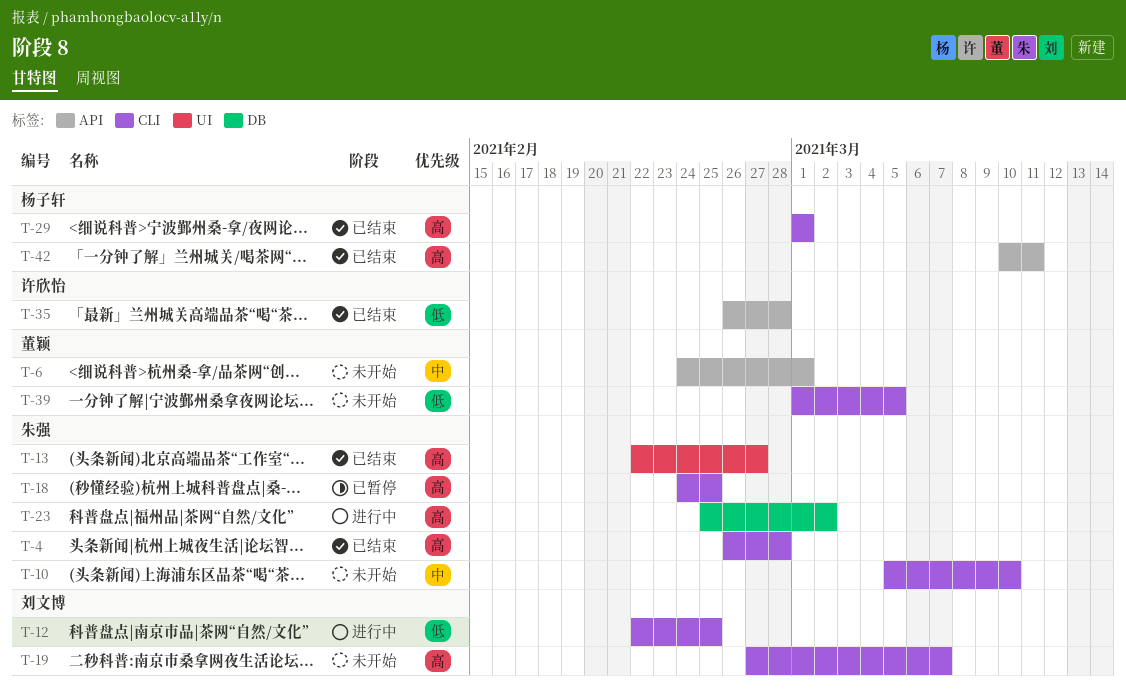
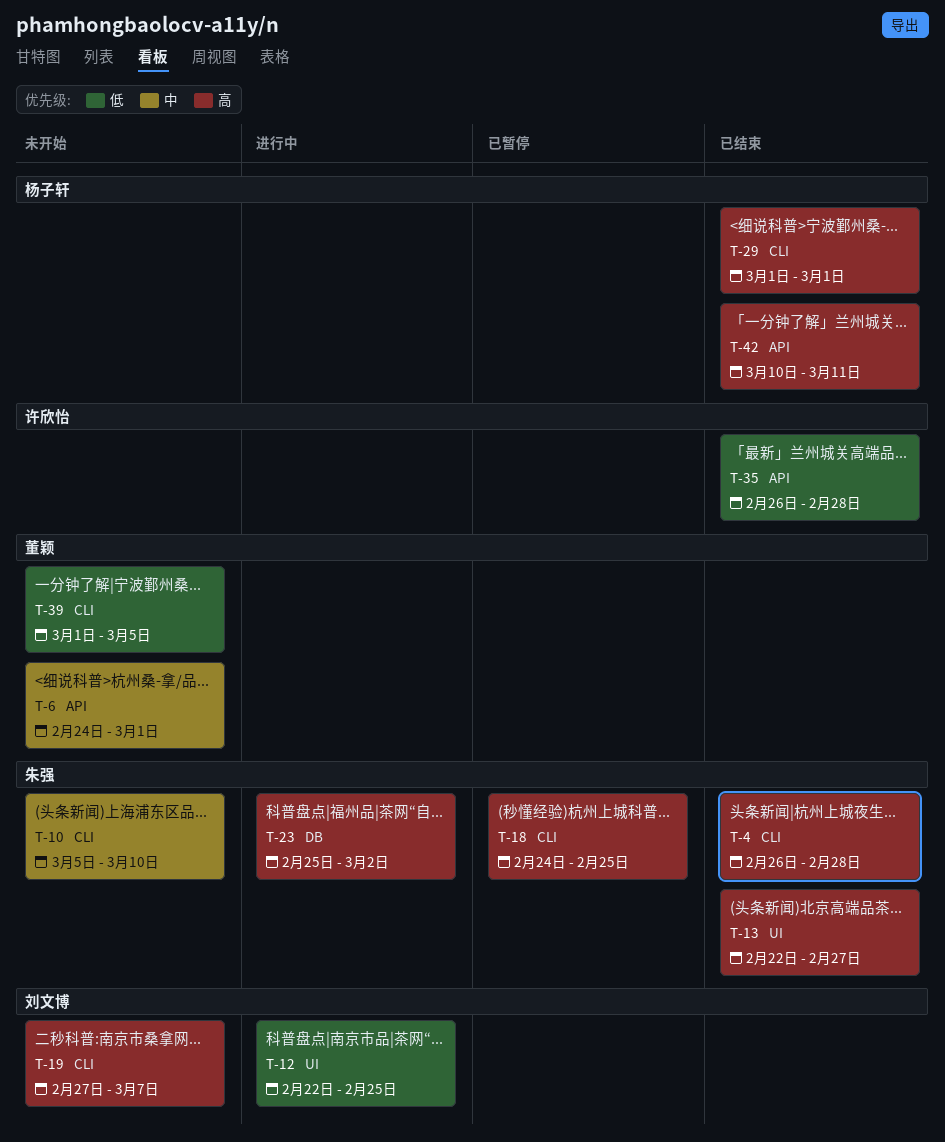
T-12, label: CLI -> UI

